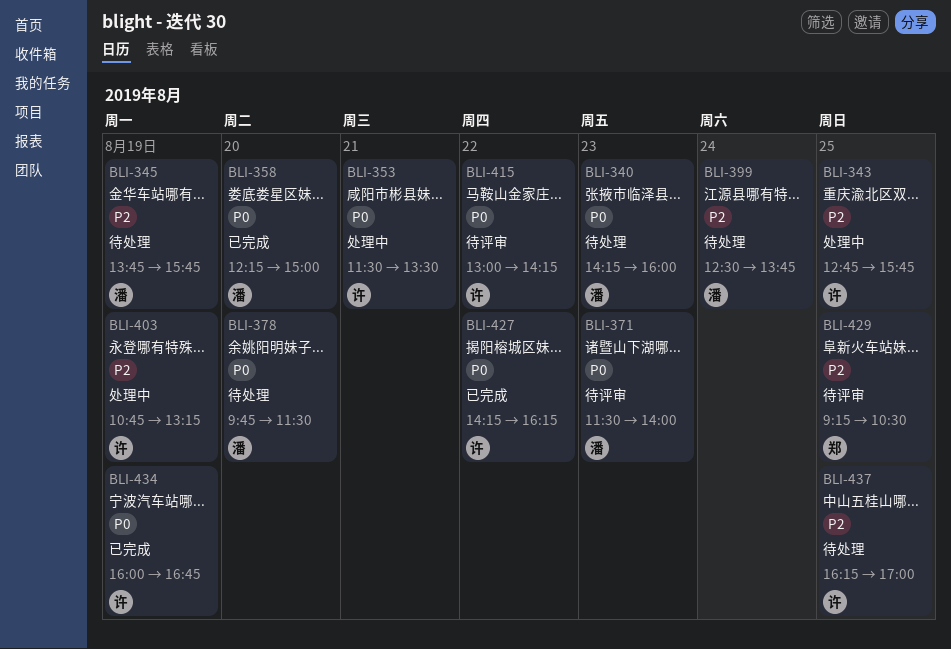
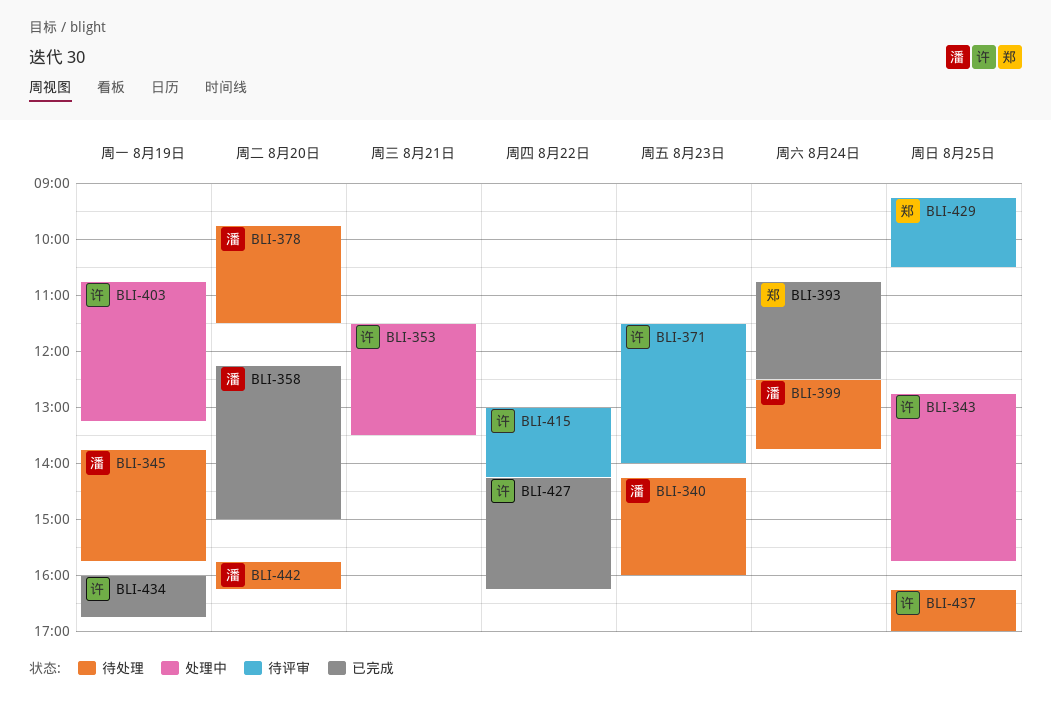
BLI-371, owner: 潘 -> 许
BLI-393: none -> present
BLI-442: none -> present

